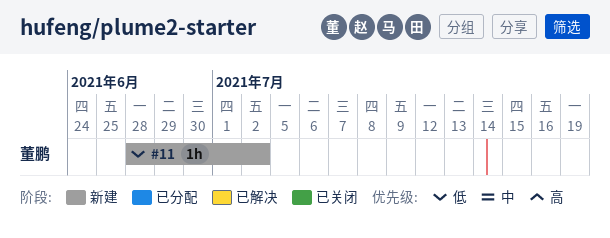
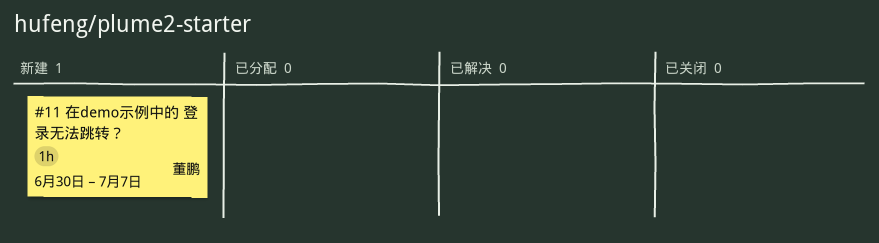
#11, start: Jun 28 -> Jun 30
#11, due: Jul 2 -> Jul 7

